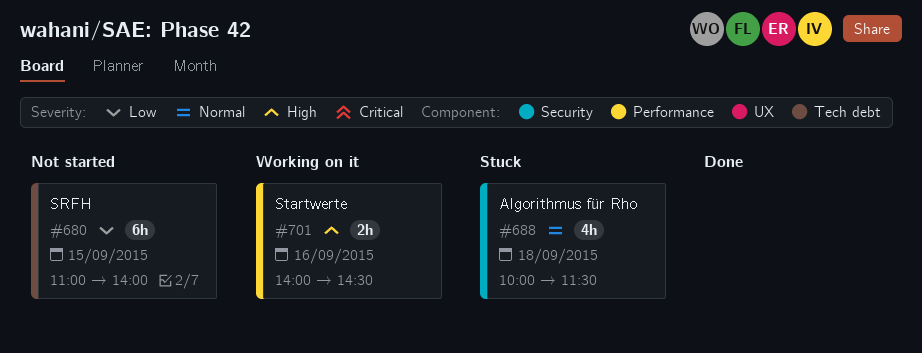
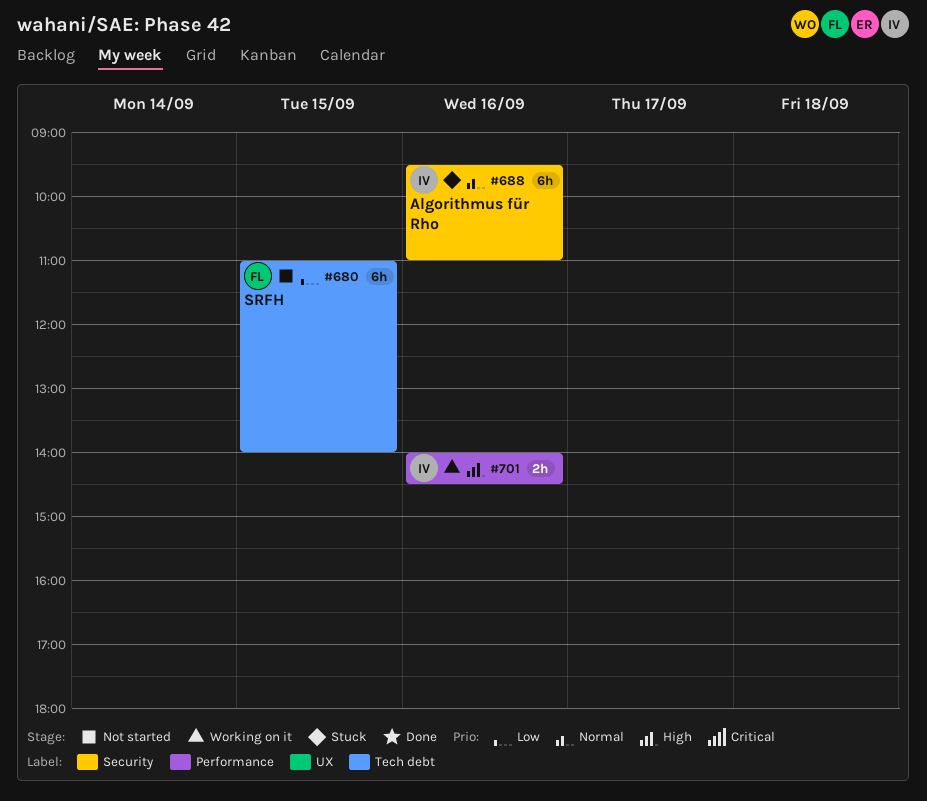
#688, estimate: 4h -> 6h
#688, day: Sep 18 -> Sep 16
#688, begins: 10:00 -> 09:30
#688, ends: 11:30 -> 11:00

